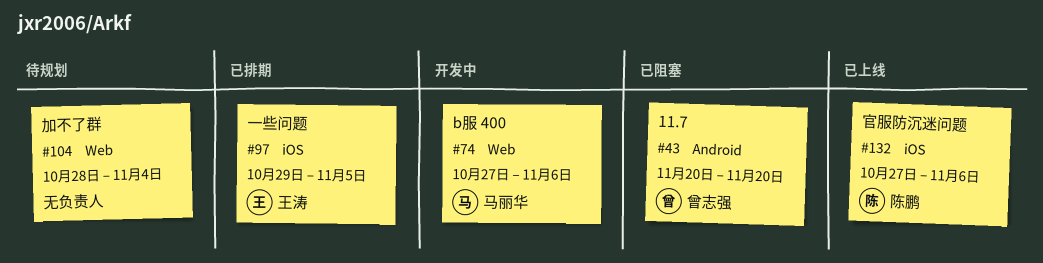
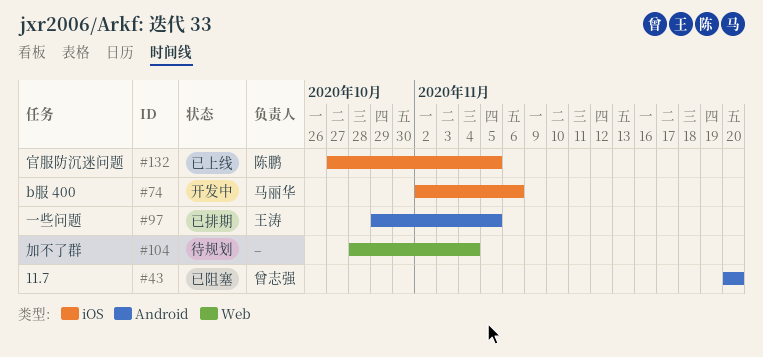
#74, label: Web -> iOS
#74, start: Oct 27 -> Nov 2
#97, label: iOS -> Android
#132, due: Nov 6 -> Nov 5

